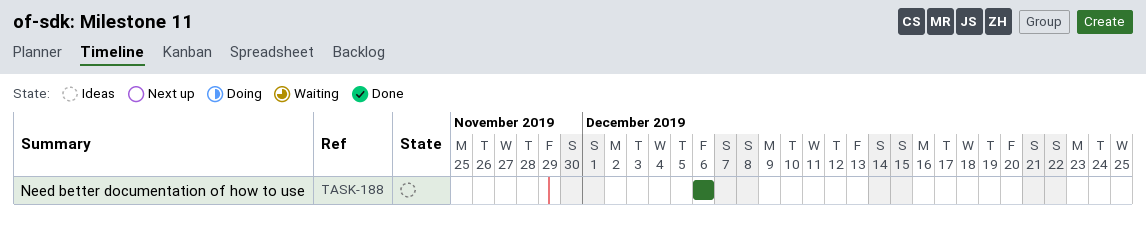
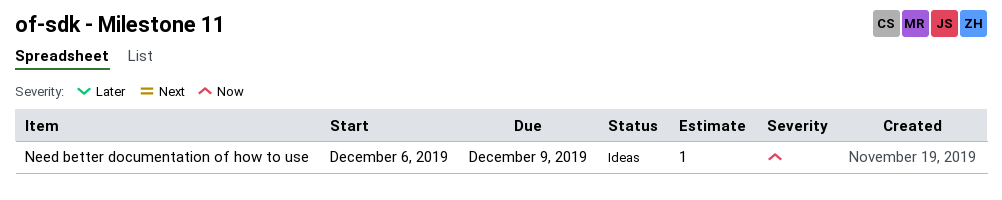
Need better documentation of how to use, due: Dec 6 -> Dec 9

